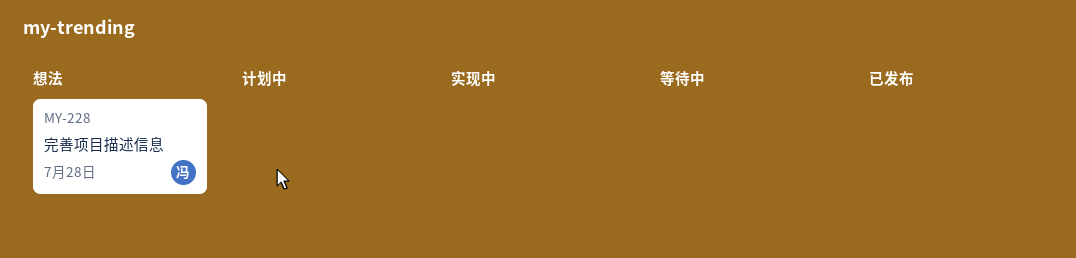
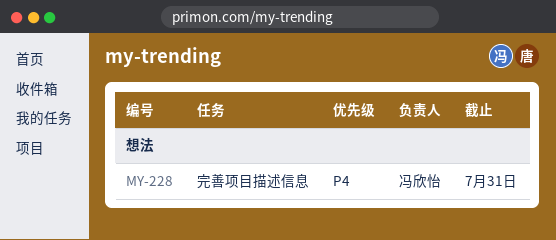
MY-228, due: Jul 28 -> Jul 31

